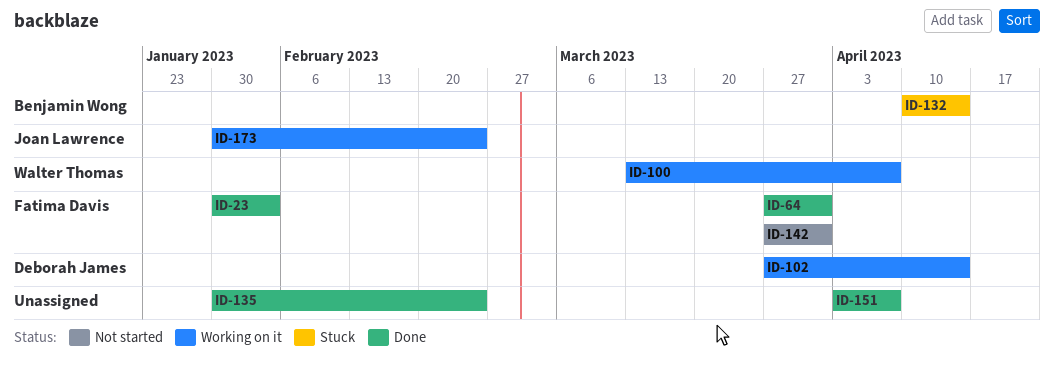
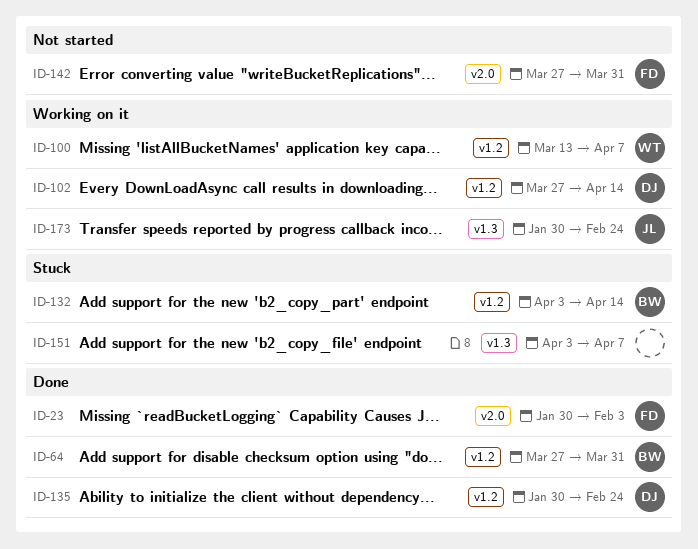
ID-64, owner: Fatima Davis -> Benjamin Wong
ID-132, start: Apr 10 -> Apr 3
ID-135, owner: none -> Deborah James
ID-151, status: Done -> Stuck

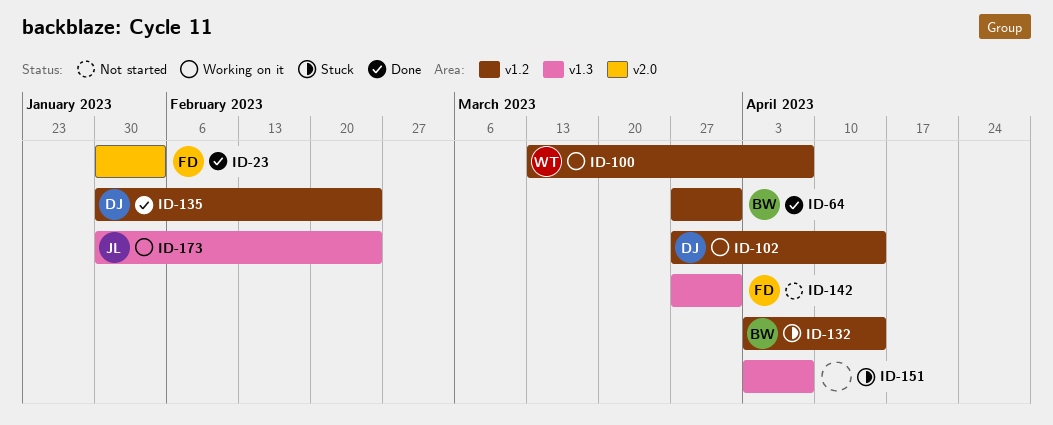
ID-142, label: v2.0 -> v1.3

